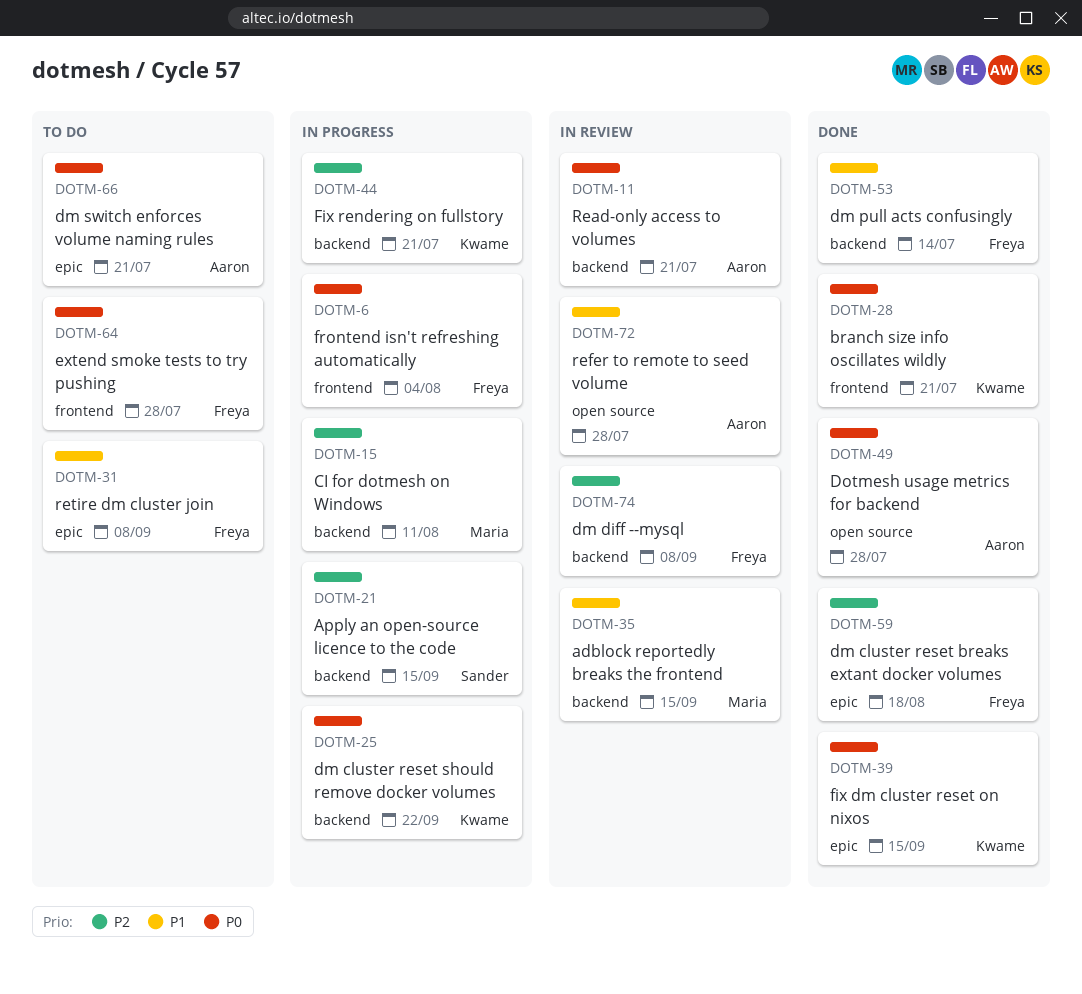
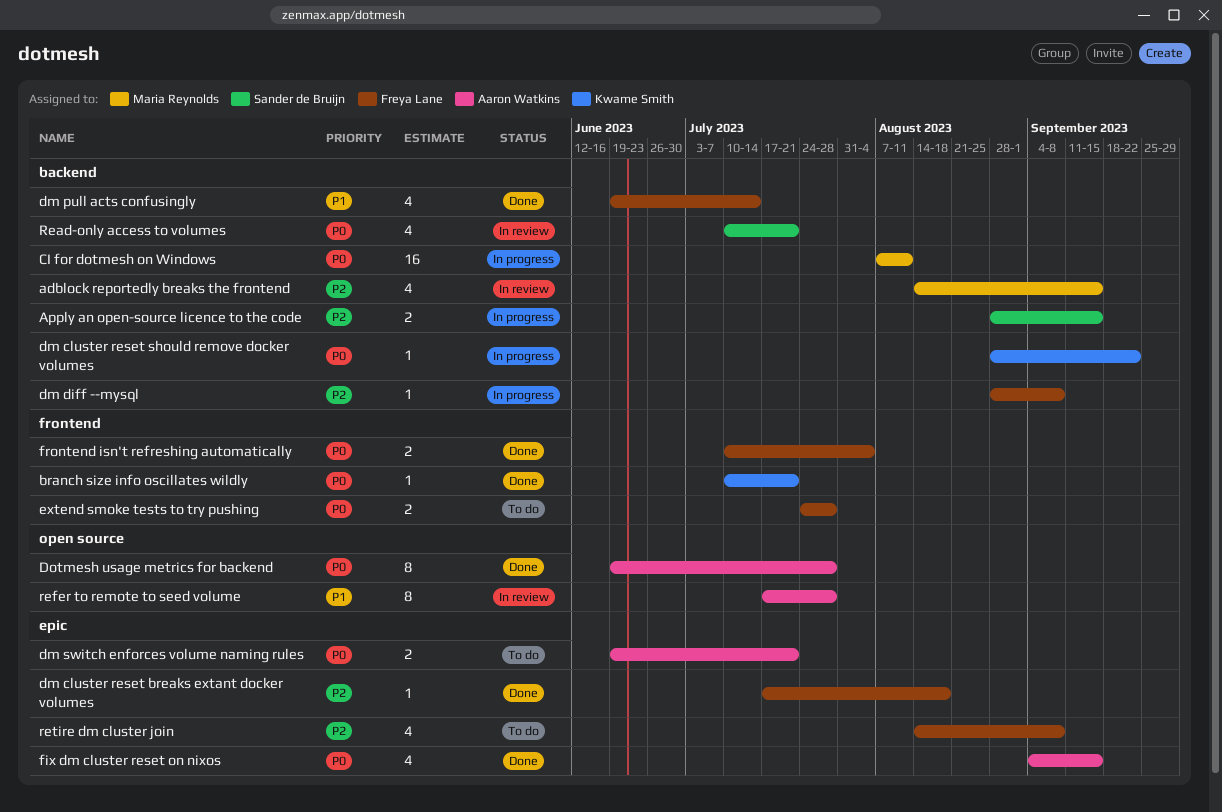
adblock reportedly breaks the frontend, priority: P1 -> P2
CI for dotmesh on Windows, priority: P2 -> P0
dm diff --mysql, status: In review -> In progress
fix dm cluster reset on nixos, owner: Kwame Smith -> Aaron Watkins
Fix rendering on fullstory: present -> none
frontend isn't refreshing automatically, status: In progress -> Done
Read-only access to volumes, owner: Aaron Watkins -> Sander de Bruijn
retire dm cluster join, priority: P1 -> P2

